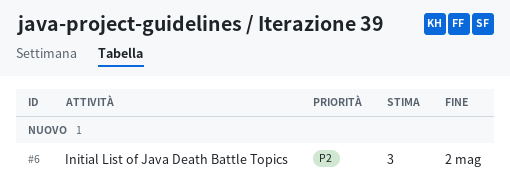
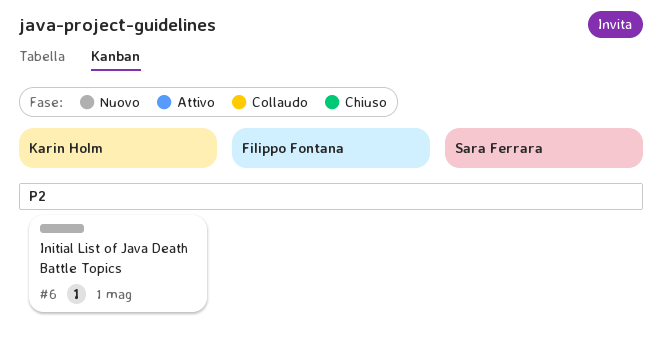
#6, estimate: 3 -> 1
#6, due: May 2 -> May 1

